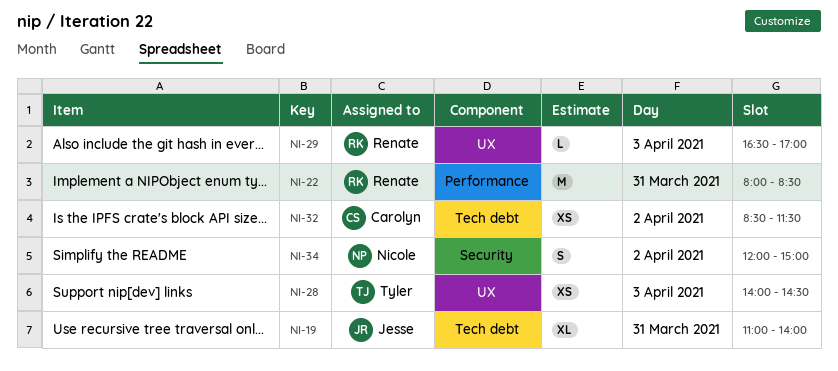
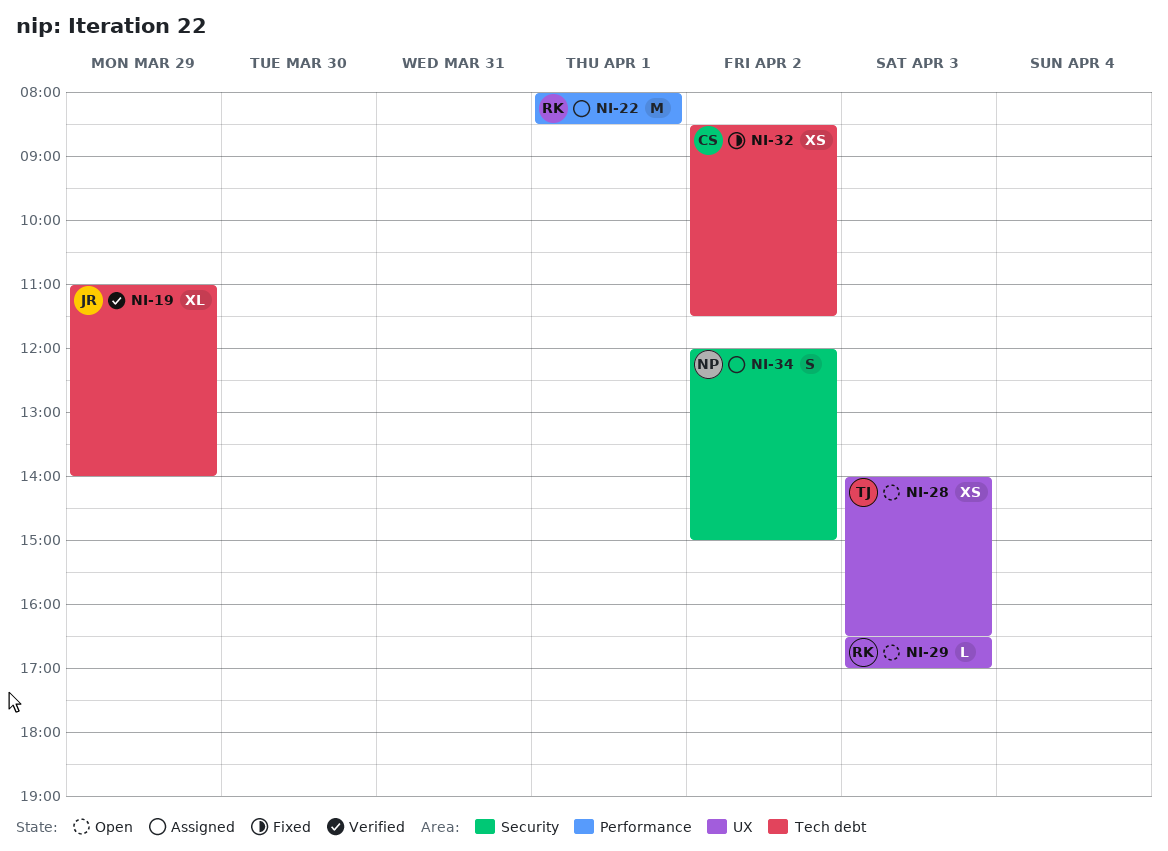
NI-19, day: Mar 31 -> Mar 29
NI-22, day: Mar 31 -> Apr 1
NI-28, ends: 14:30 -> 16:30

